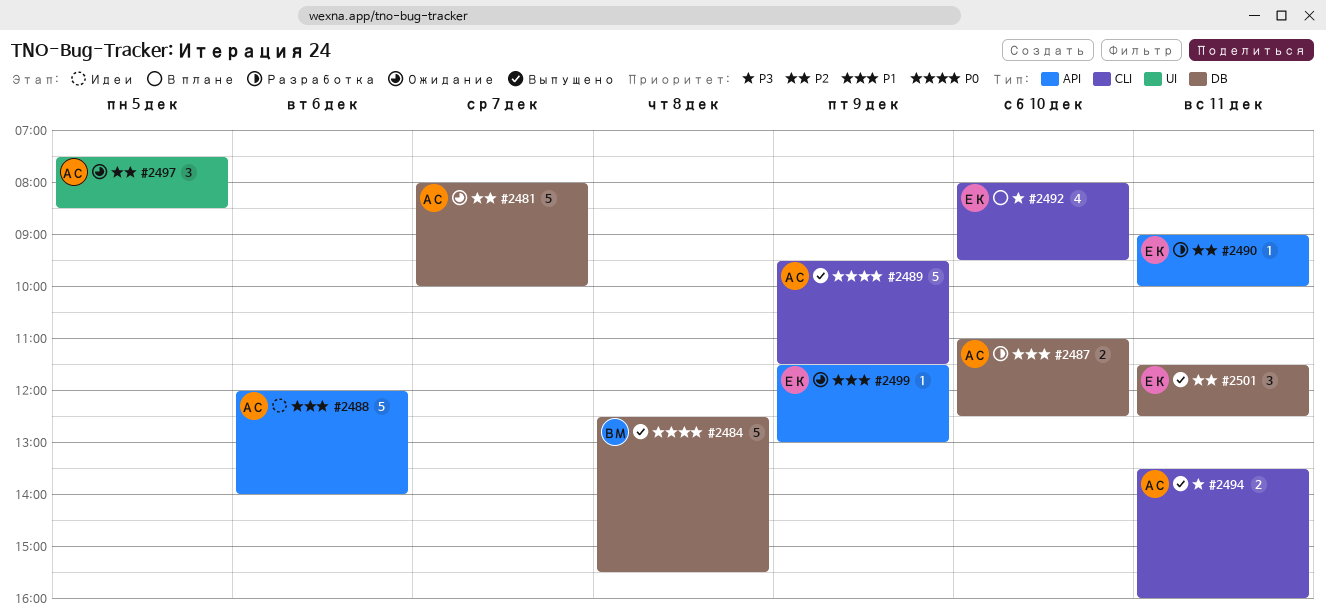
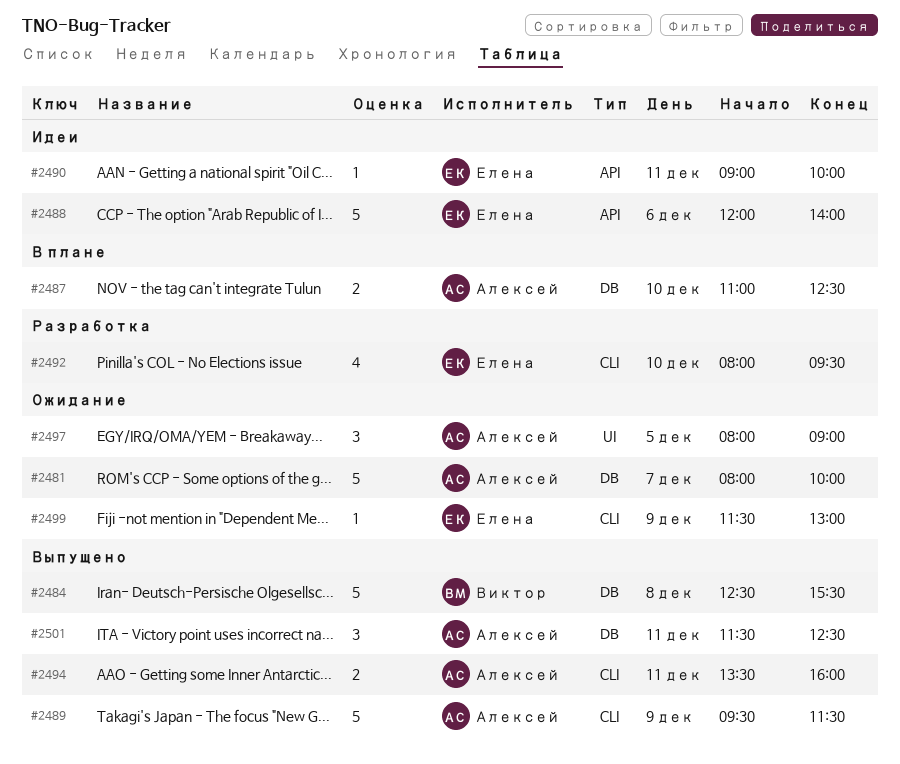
#2487, status: Разработка -> В плане
#2488, owner: Алексей -> Елена
#2490, status: Разработка -> Идеи
#2492, status: В плане -> Разработка
#2497, begins: 07:30 -> 08:00
#2497, ends: 08:30 -> 09:00
#2499, label: API -> CLI
#2501, owner: Елена -> Алексей

